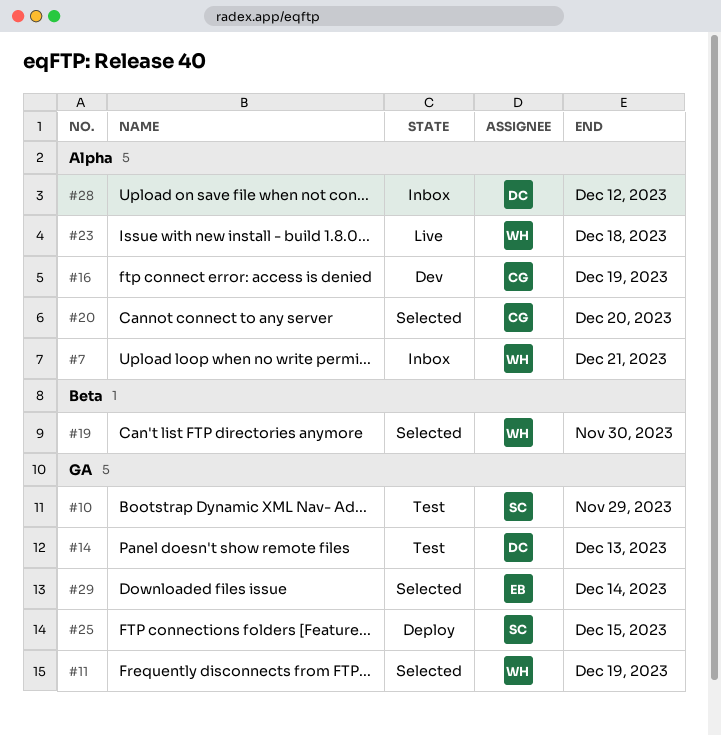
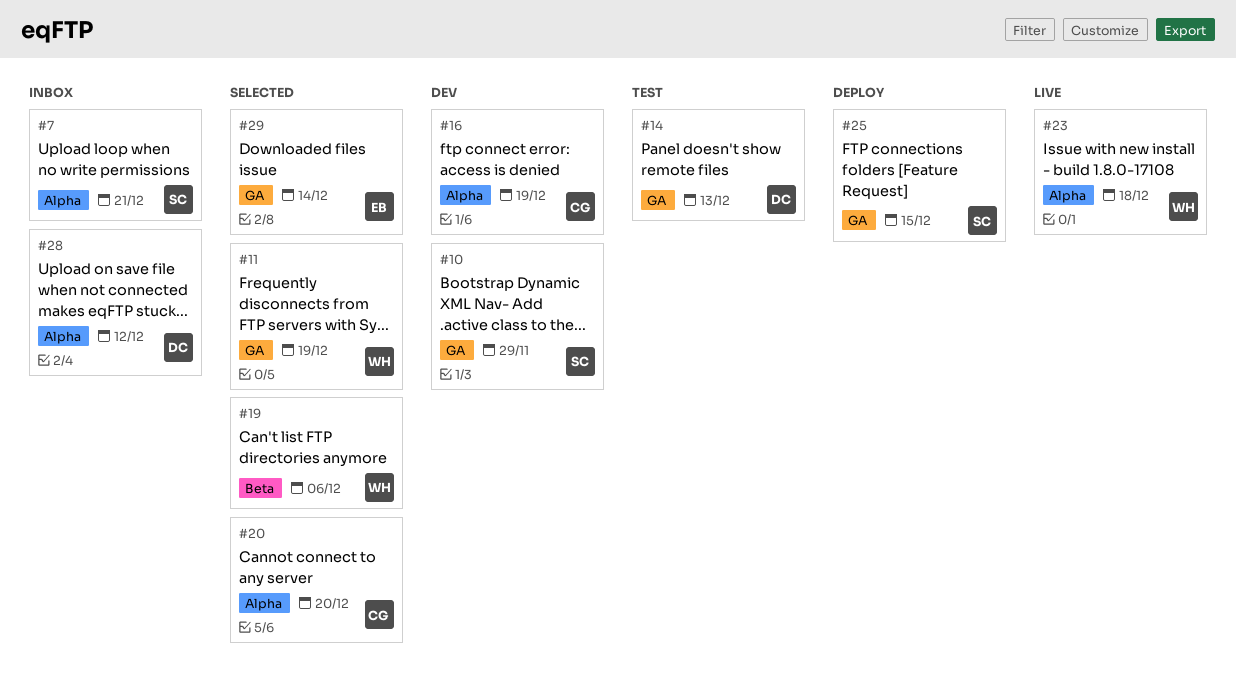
#7, owner: WH -> SC
#10, status: Test -> Dev
#19, due: Nov 30 -> Dec 6

